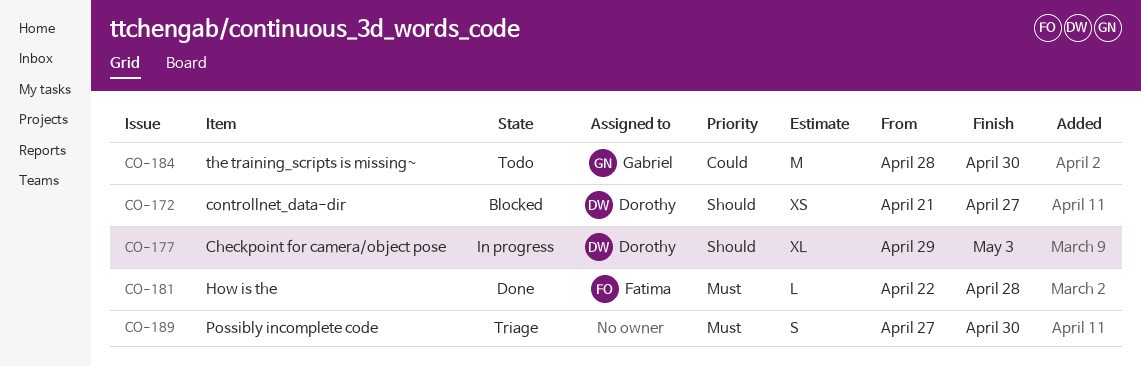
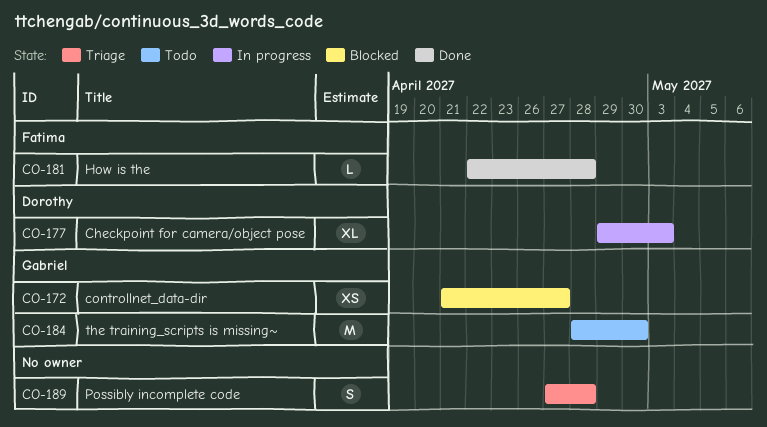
CO-172, owner: Dorothy -> Gabriel
CO-189, due: Apr 30 -> Apr 28

